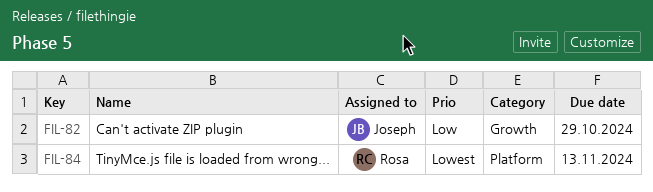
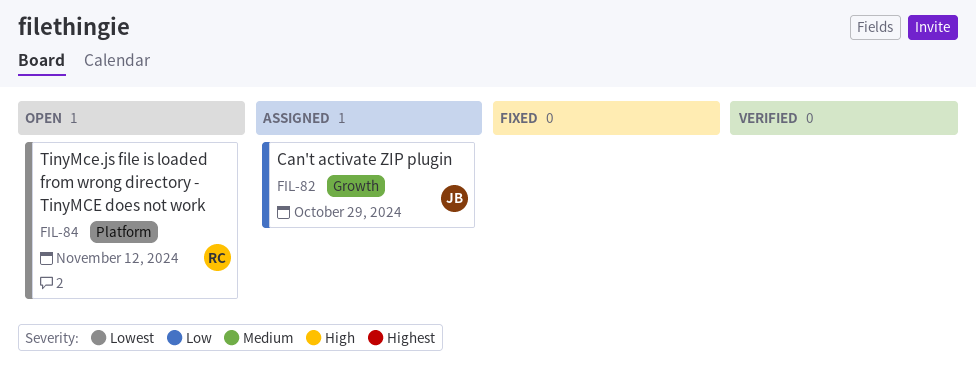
FIL-84, due: Nov 13 -> Nov 12

